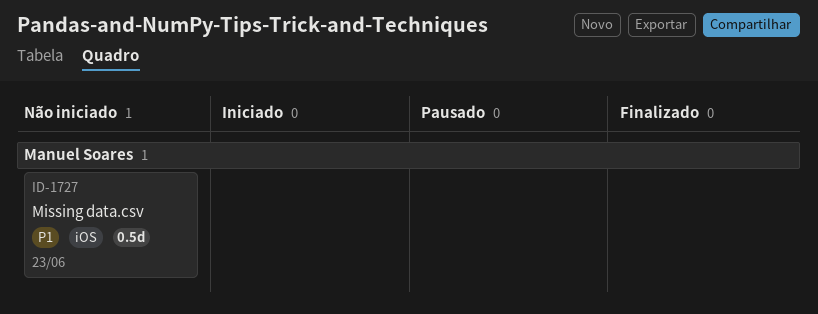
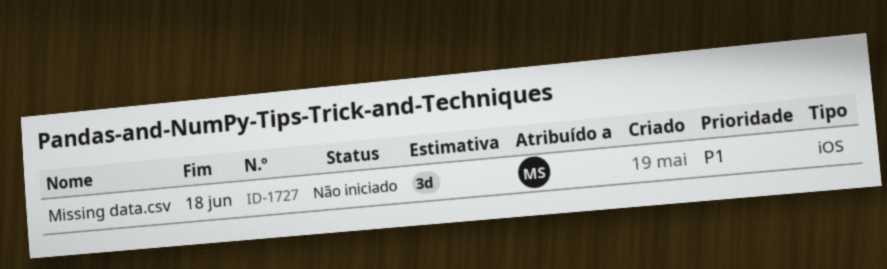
ID-1727, estimate: 0.5d -> 3d
ID-1727, due: Jun 23 -> Jun 18

